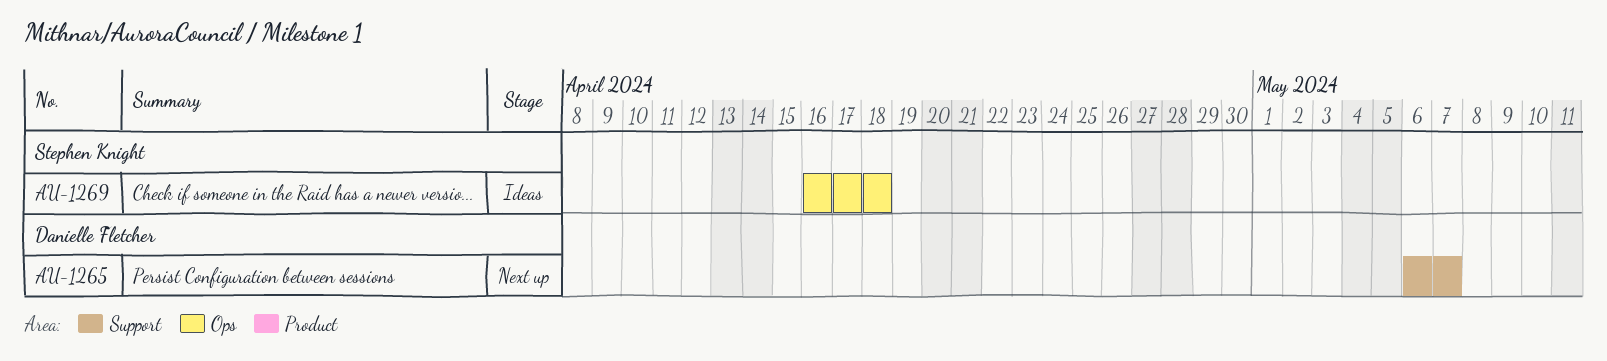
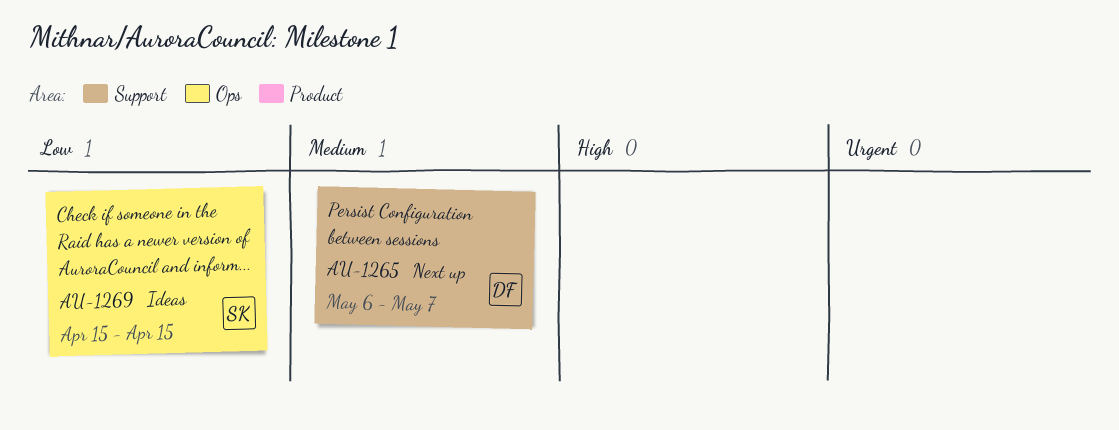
AU-1269, start: Apr 16 -> Apr 15
AU-1269, due: Apr 18 -> Apr 15

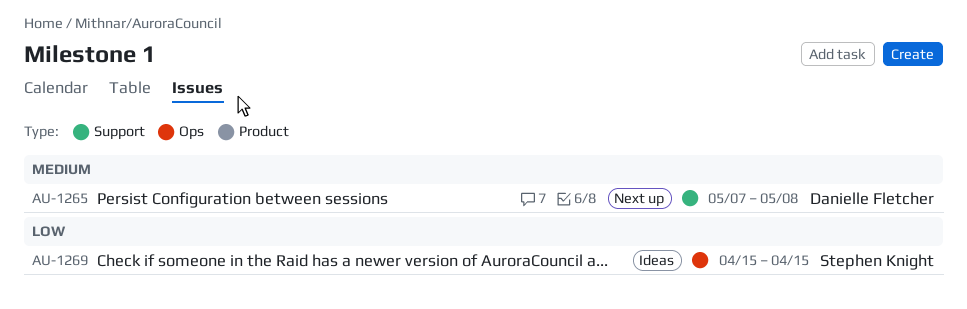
AU-1265, start: May 6 -> May 7
AU-1265, due: May 7 -> May 8

